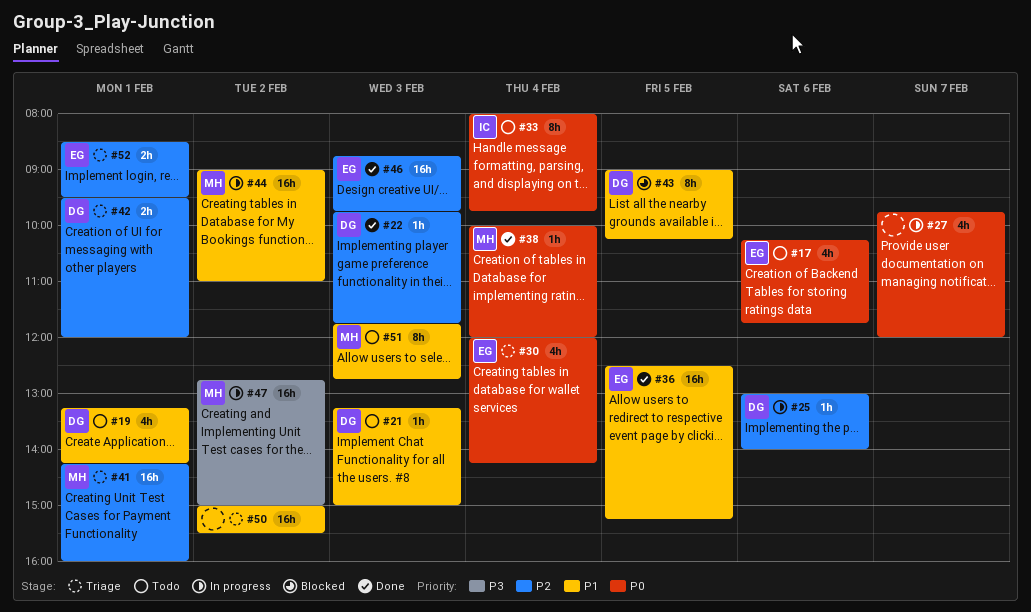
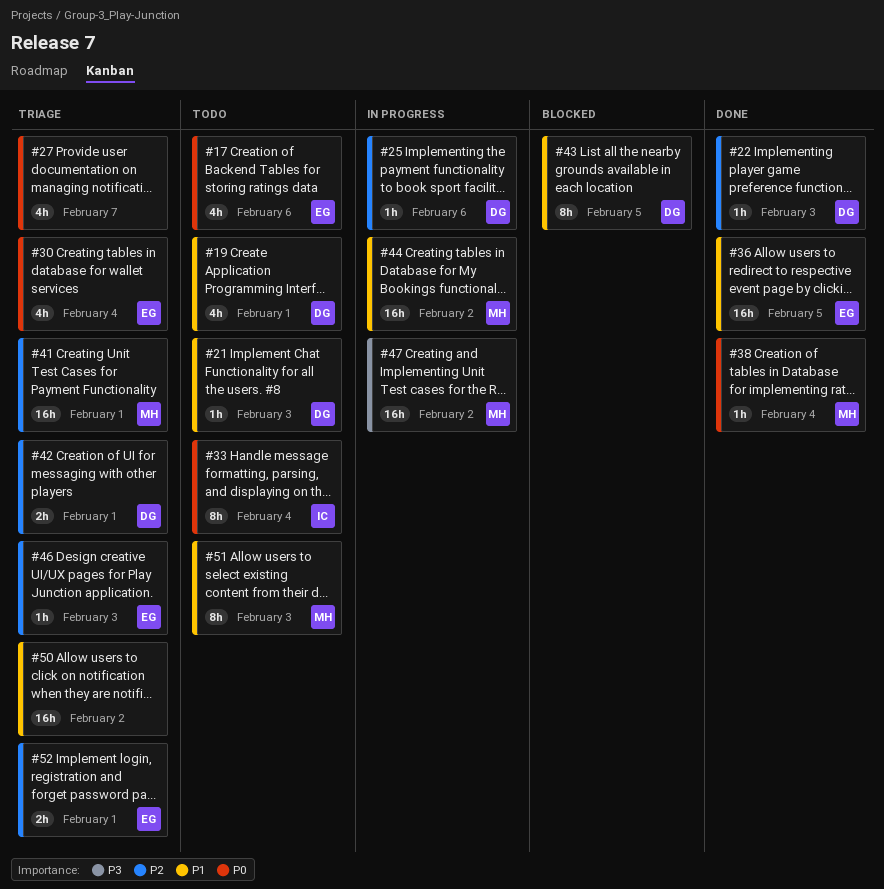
#27, status: In progress -> Triage
#46, status: Done -> Triage
#46, estimate: 16h -> 1h

